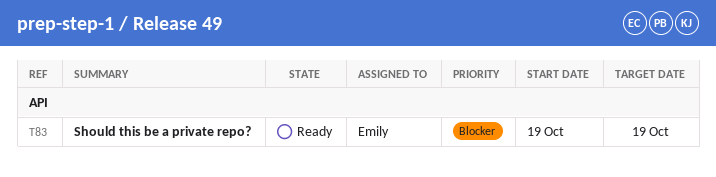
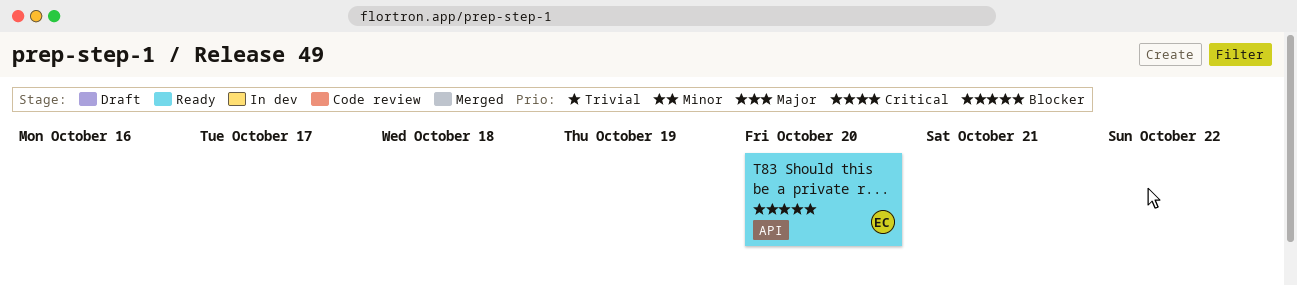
T83, due: Oct 19 -> Oct 20

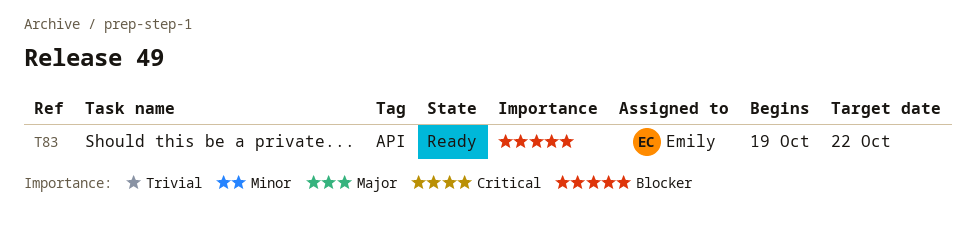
T83, due: Oct 20 -> Oct 22

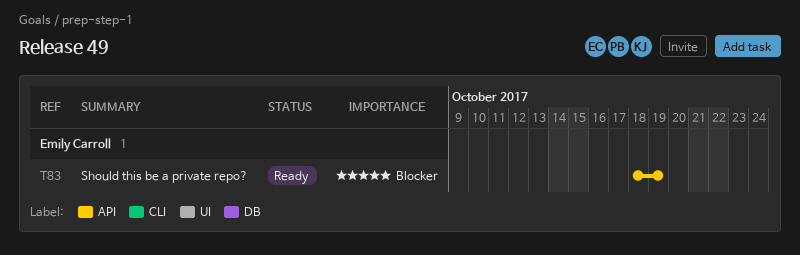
T83, start: Oct 19 -> Oct 18
T83, due: Oct 22 -> Oct 19

